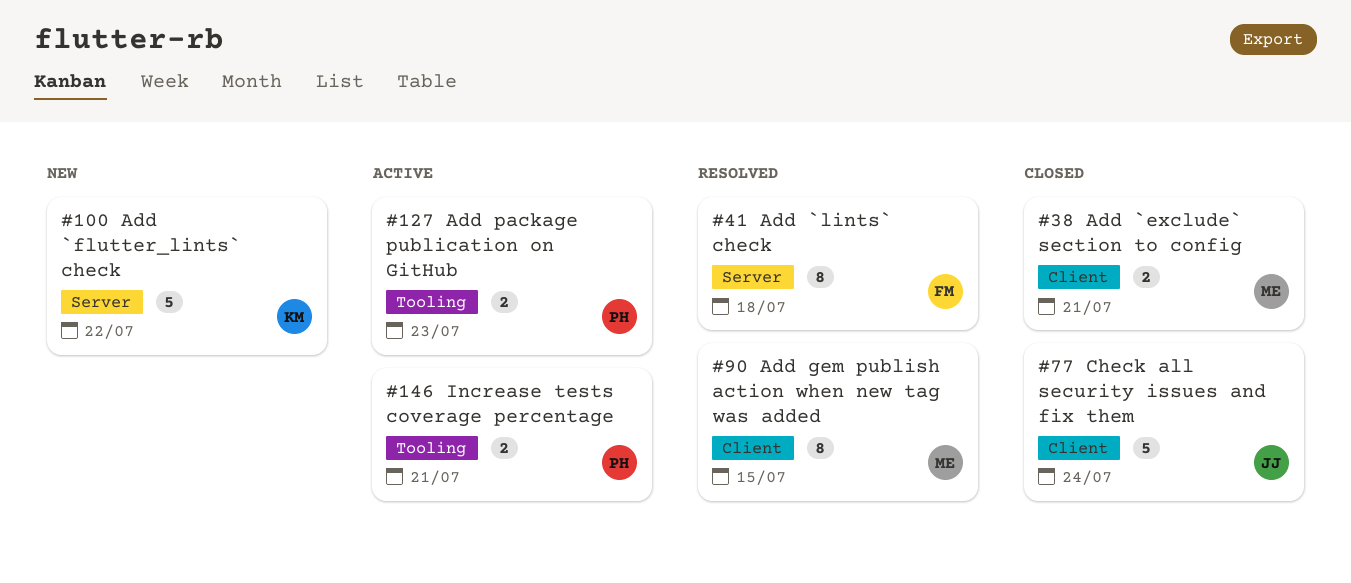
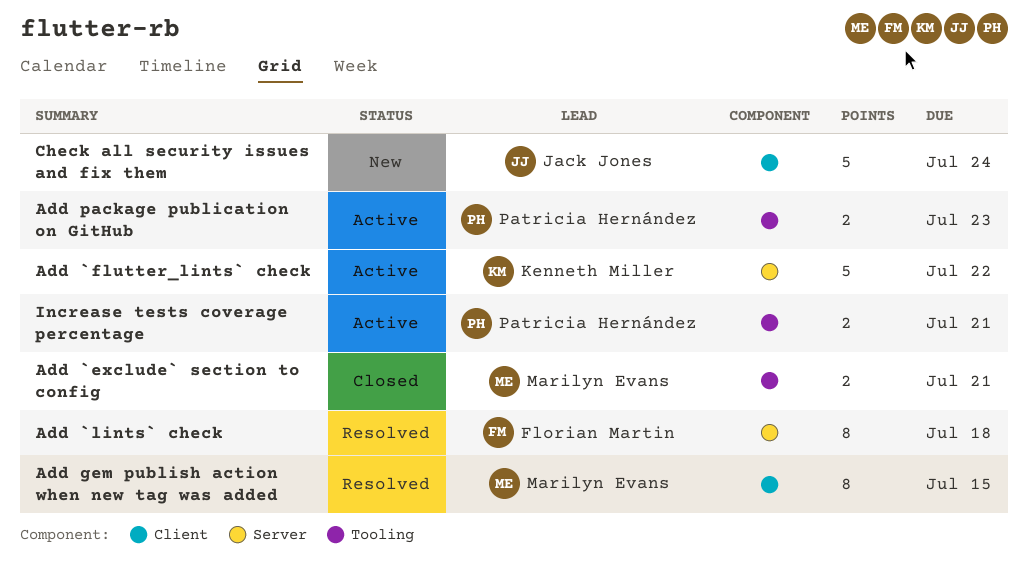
Add `exclude` section to config, label: Client -> Tooling
Add `flutter_lints` check, status: New -> Active
Check all security issues and fix them, status: Closed -> New

